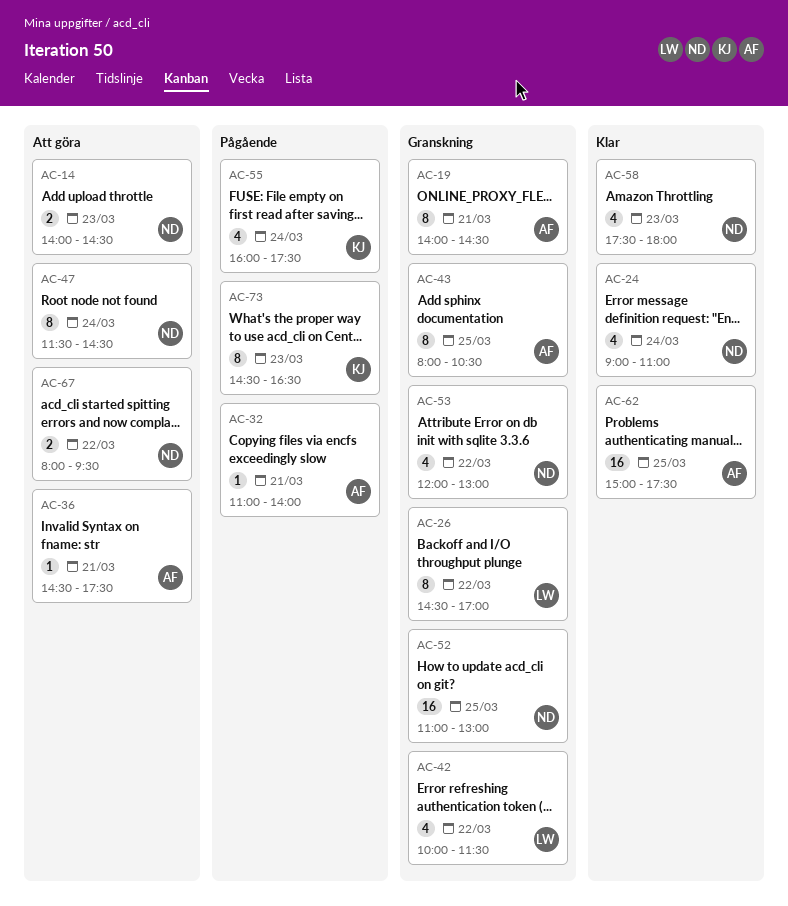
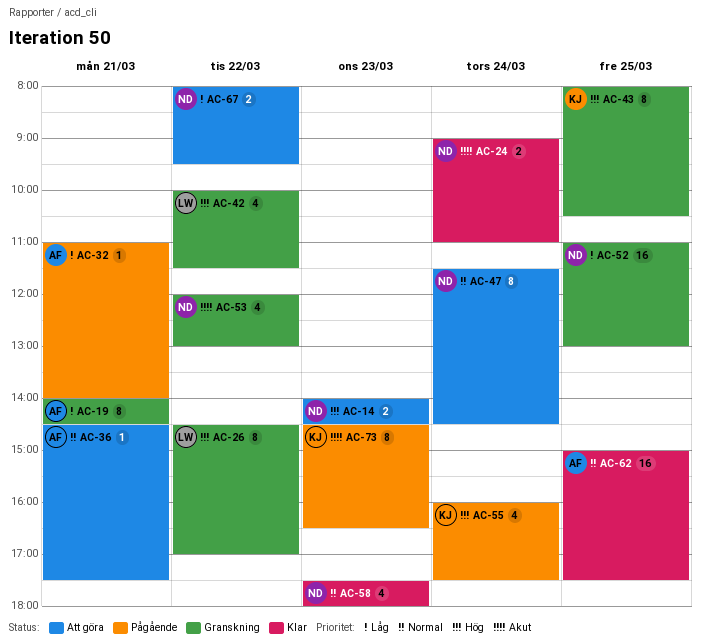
AC-24, estimate: 4 -> 2
AC-43, owner: AF -> KJ

